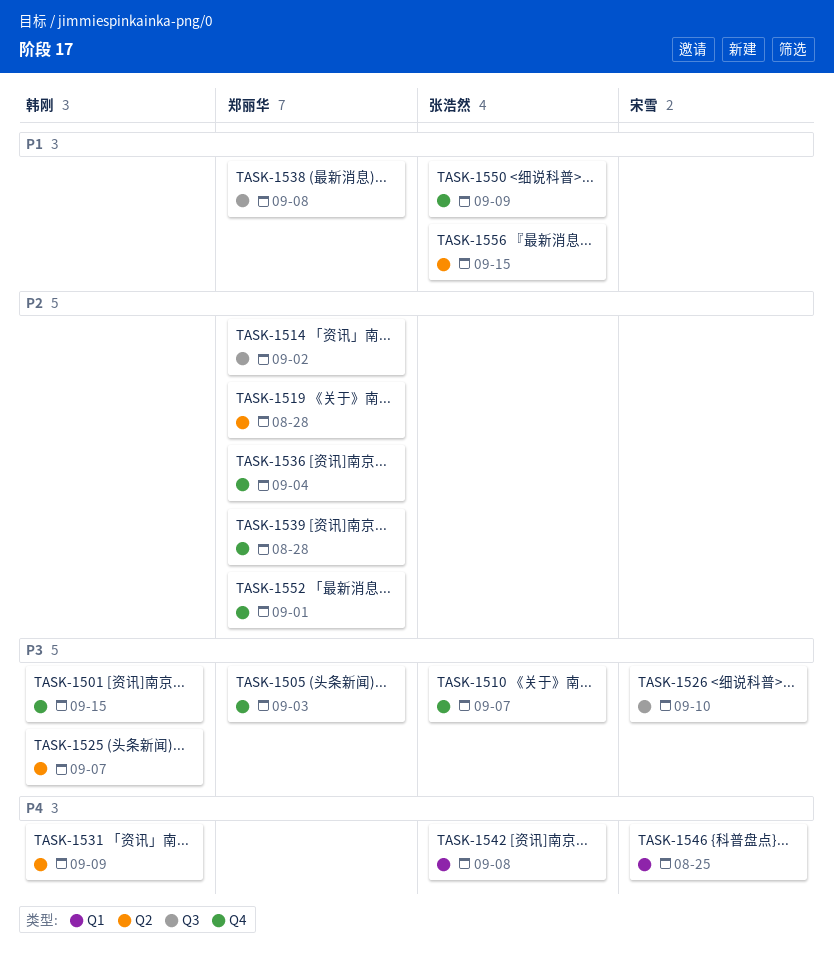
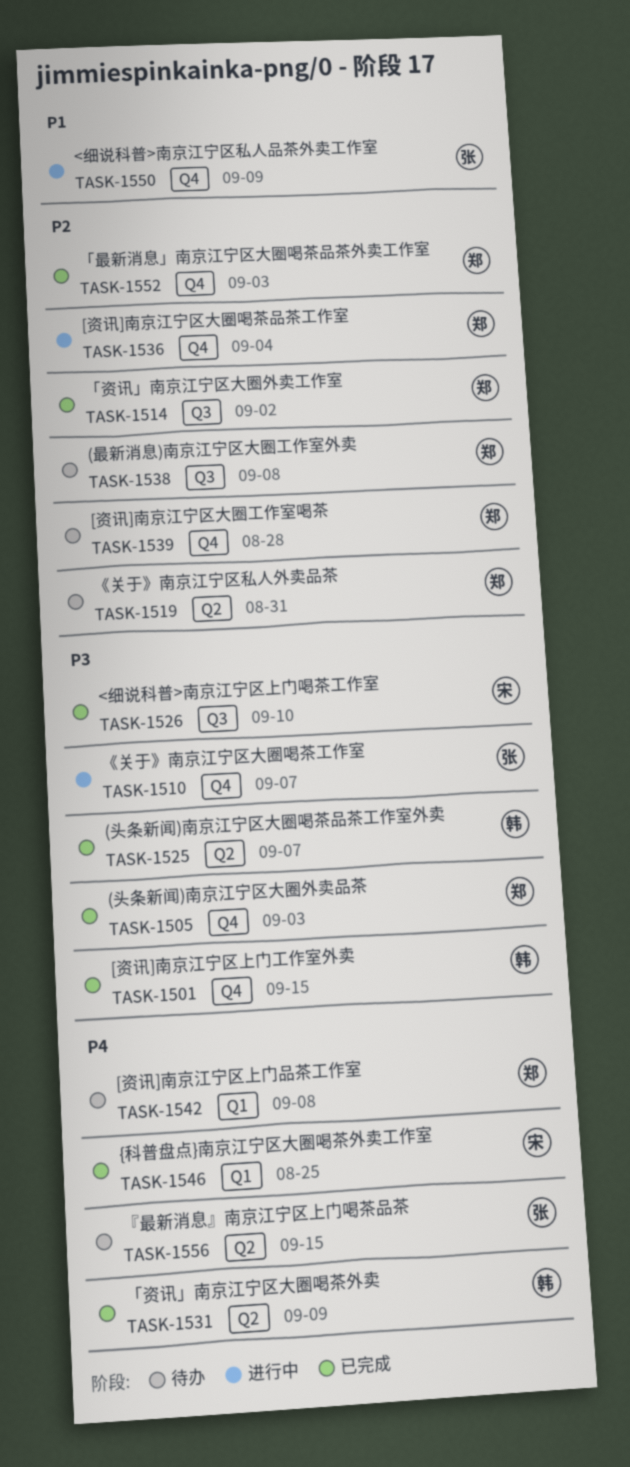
TASK-1519, due: Aug 28 -> Aug 31
TASK-1538, priority: P1 -> P2
TASK-1542, owner: 张浩然 -> 郑丽华
TASK-1552, due: Sep 1 -> Sep 3
TASK-1556, priority: P1 -> P4

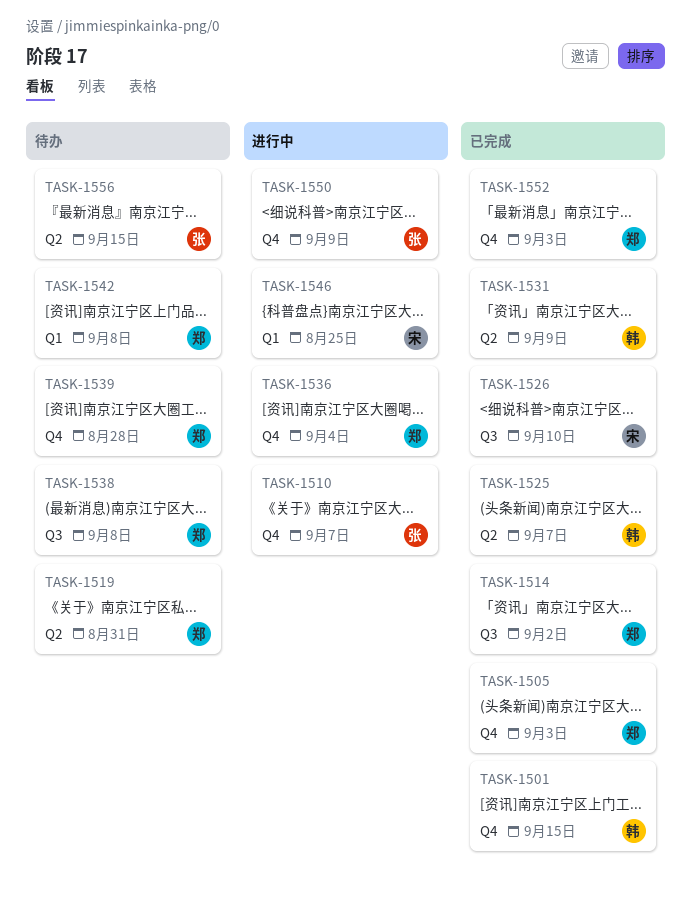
TASK-1546, status: 已完成 -> 进行中

